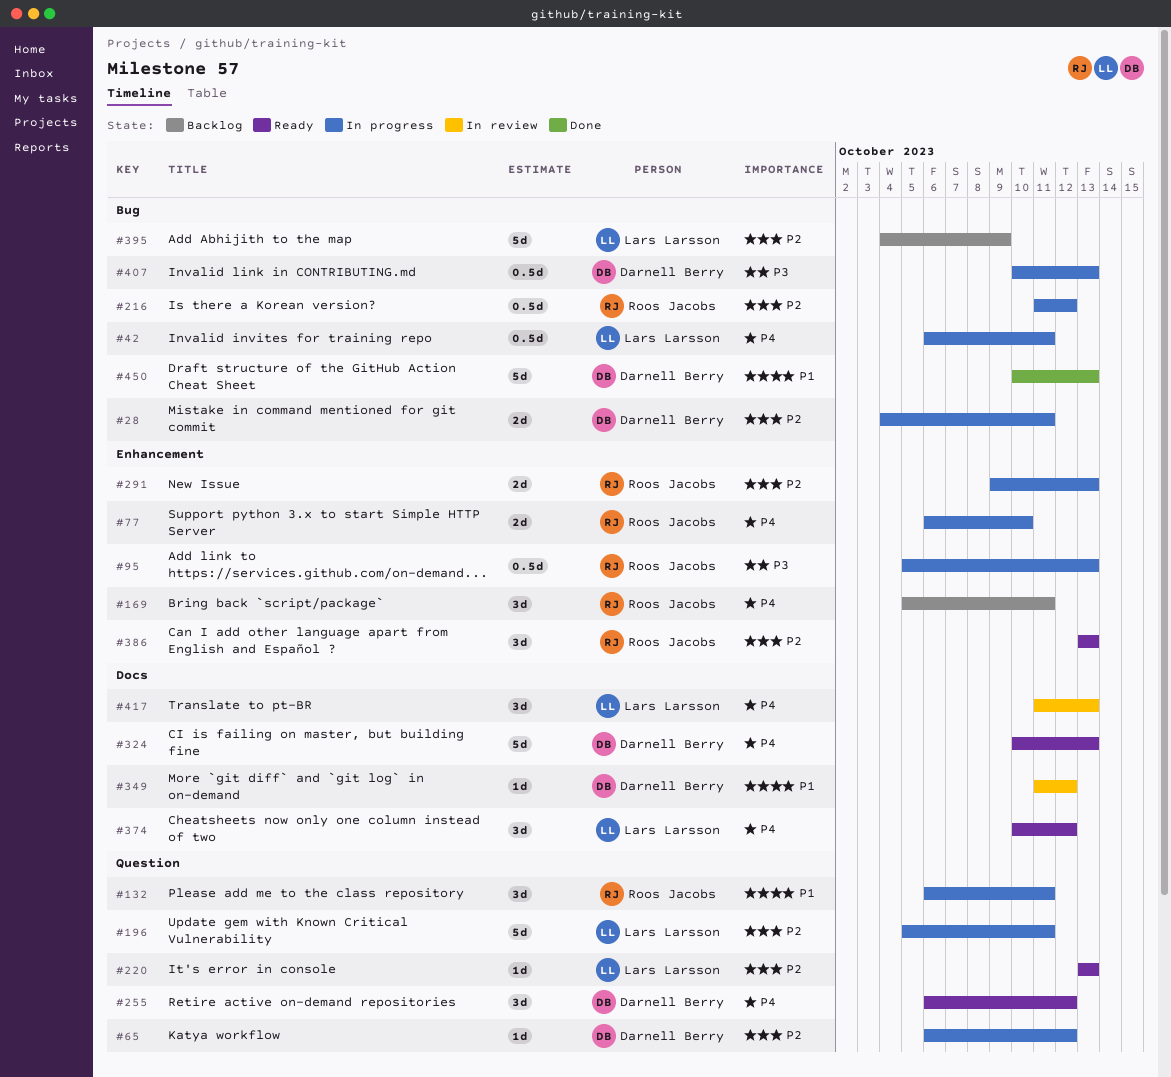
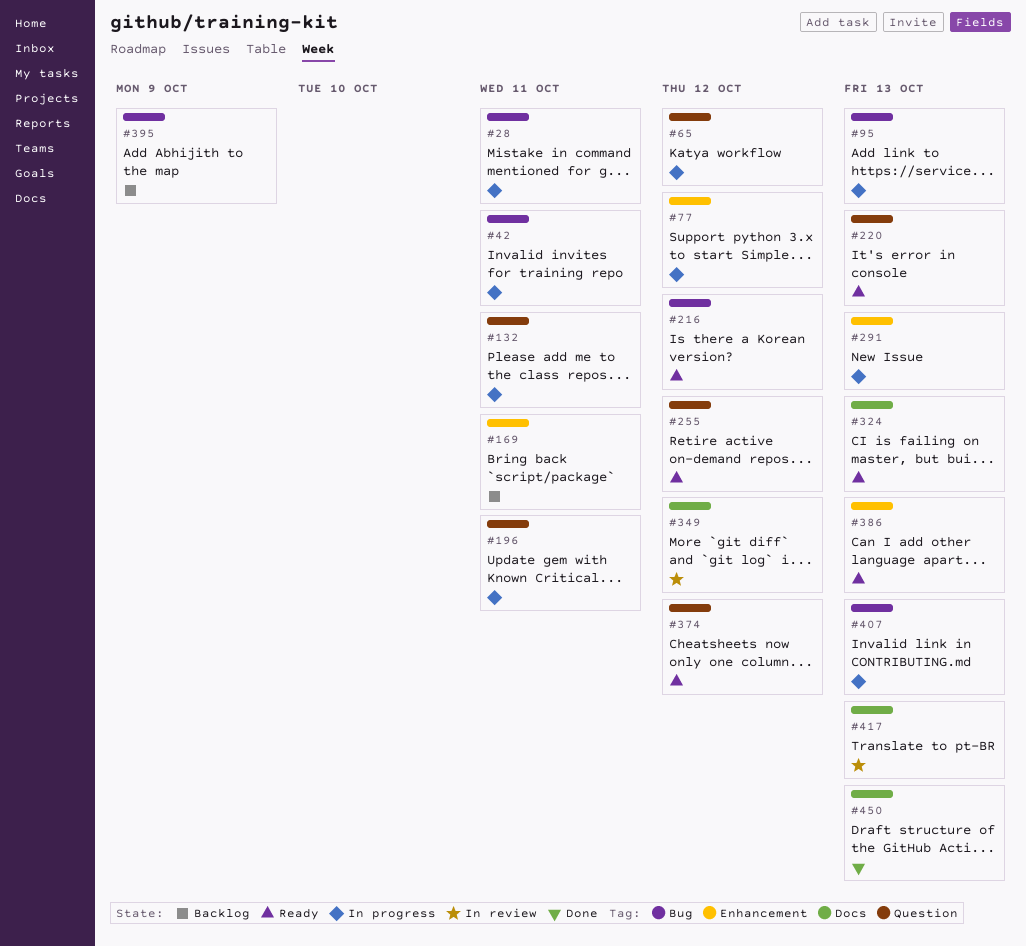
#77, due: Oct 10 -> Oct 12
#95, label: Enhancement -> Bug
#216, status: In progress -> Ready
#374, label: Docs -> Question
#450, label: Bug -> Docs

